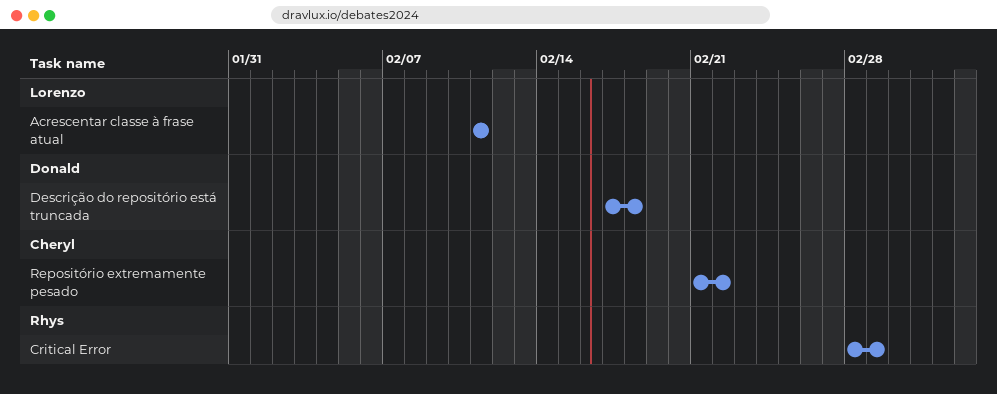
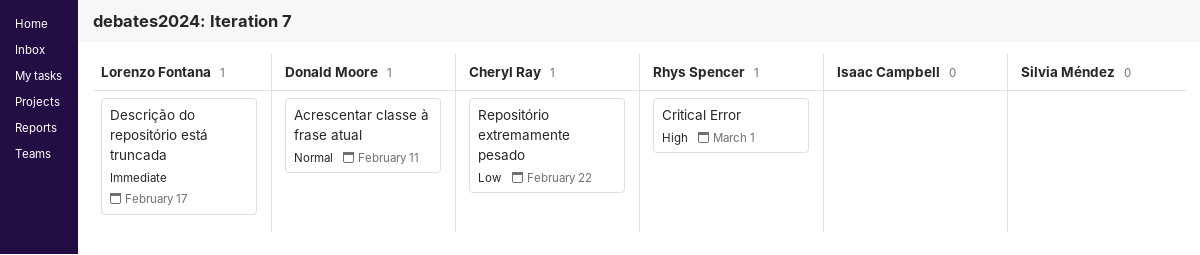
Acrescentar classe à frase atual, owner: Lorenzo Fontana -> Donald Moore
Descrição do repositório está truncada, owner: Donald Moore -> Lorenzo Fontana
Descrição do repositório está truncada, due: Feb 18 -> Feb 17

